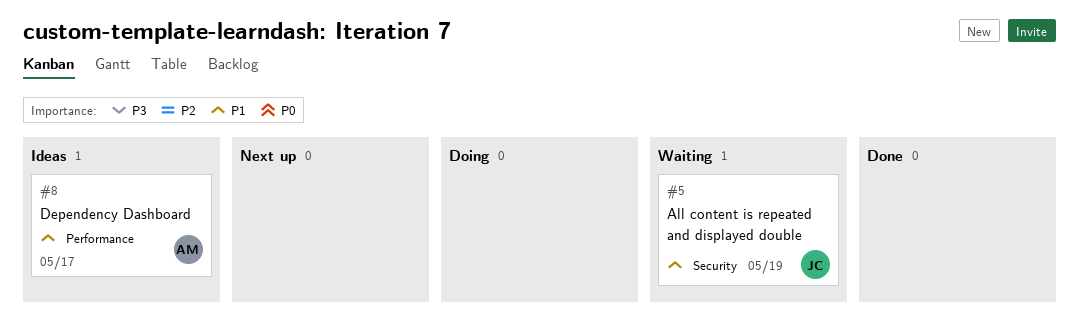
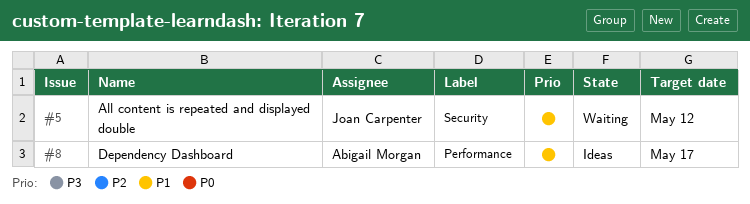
#5, due: May 19 -> May 12

